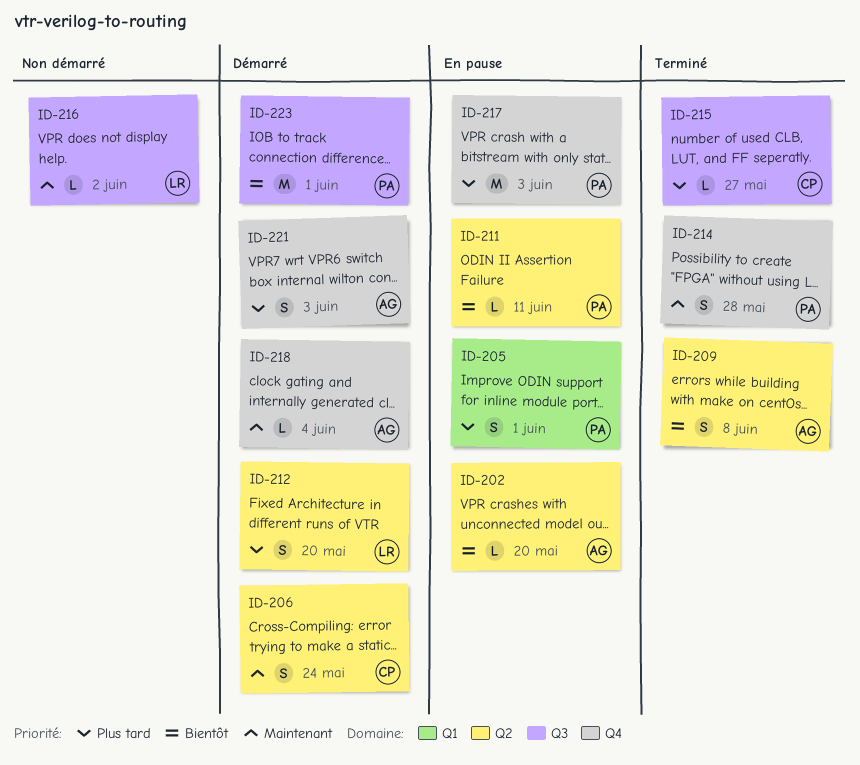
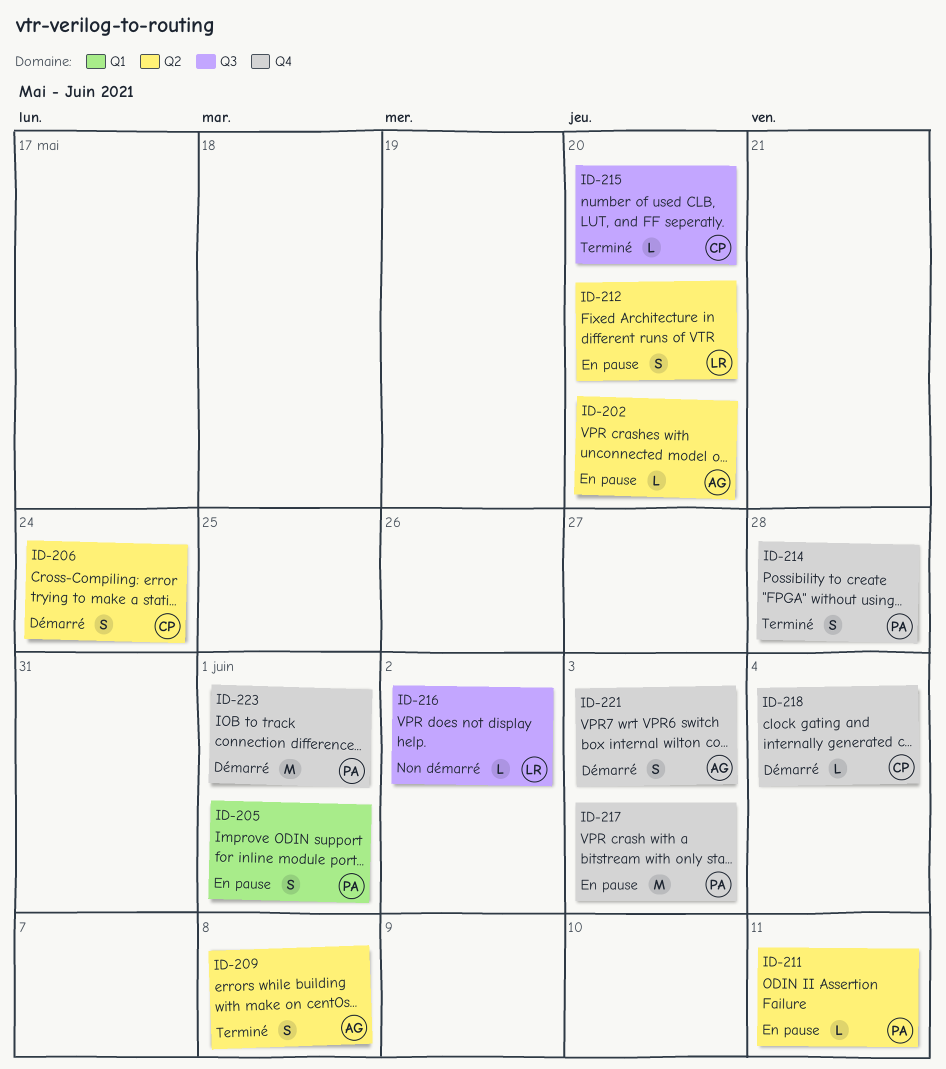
ID-212, status: Démarré -> En pause
ID-215, due: May 27 -> May 20
ID-218, owner: AG -> CP
ID-223, label: Q3 -> Q4

